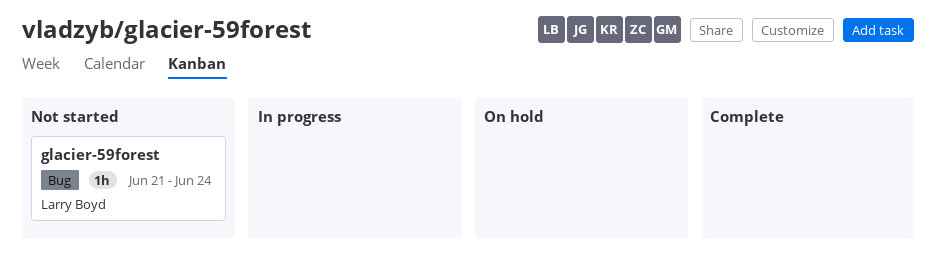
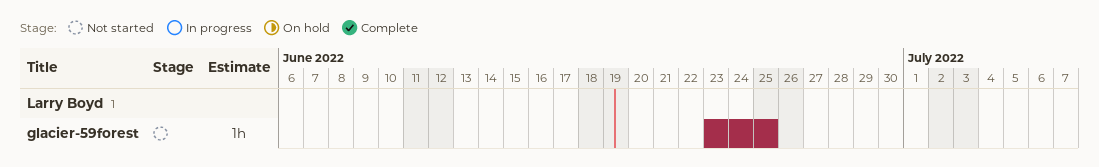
glacier-59forest, start: Jun 21 -> Jun 23
glacier-59forest, due: Jun 24 -> Jun 25

